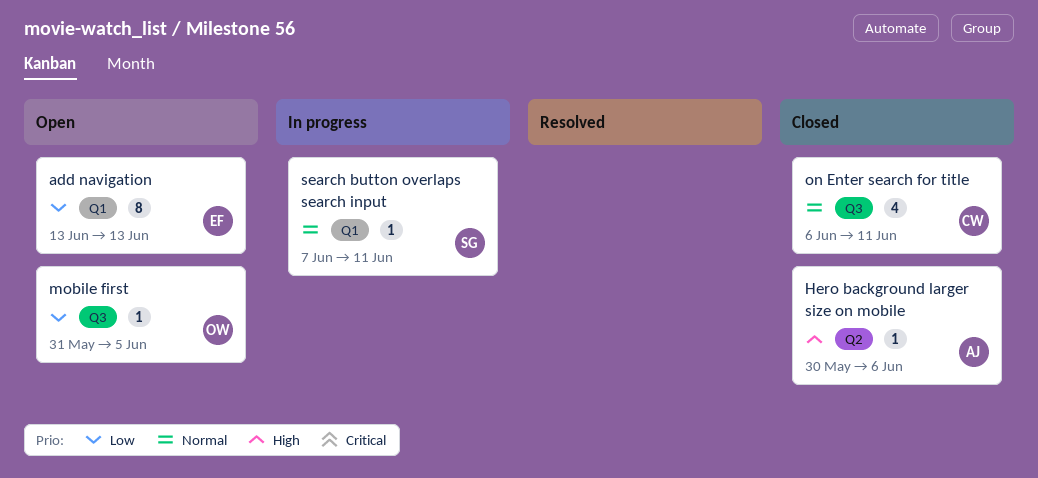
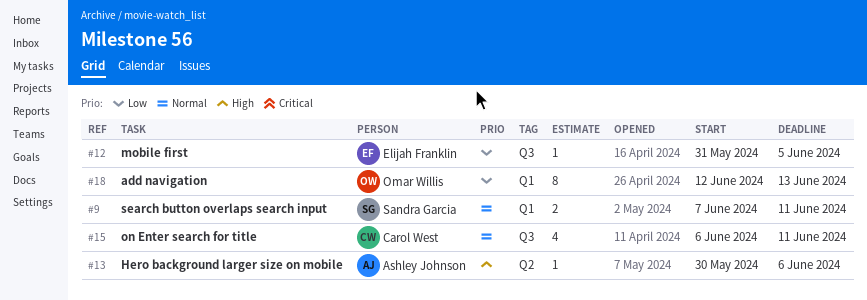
add navigation, owner: Elijah Franklin -> Omar Willis
add navigation, start: Jun 13 -> Jun 12
mobile first, owner: Omar Willis -> Elijah Franklin
search button overlaps search input, estimate: 1 -> 2

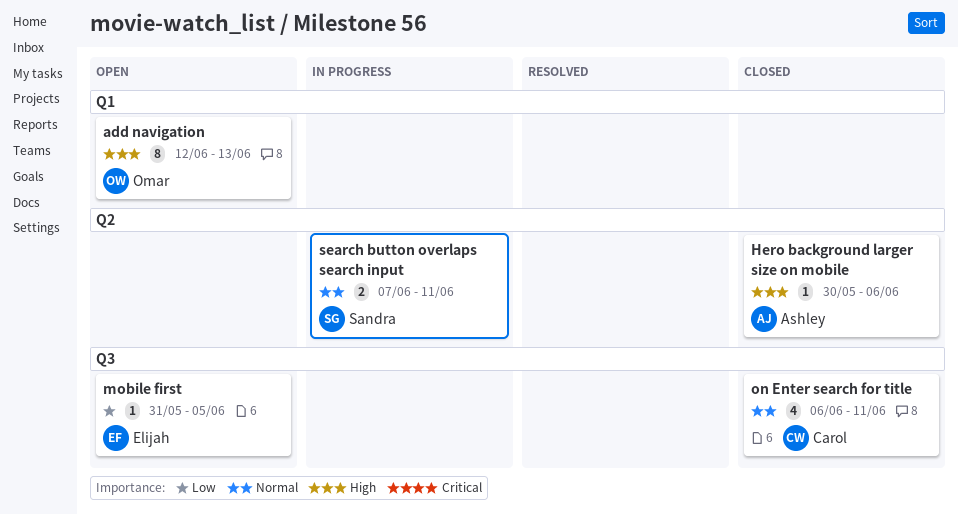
add navigation, priority: Low -> High
search button overlaps search input, label: Q1 -> Q2

